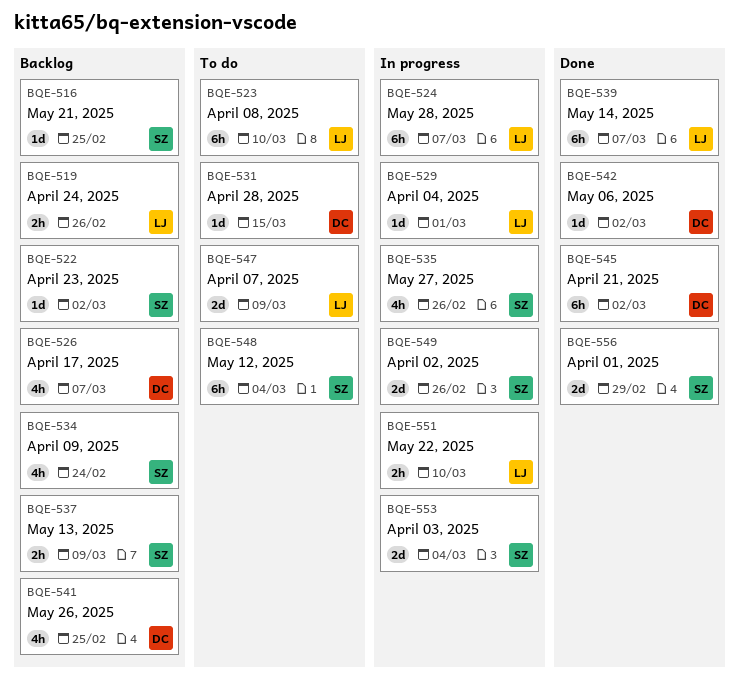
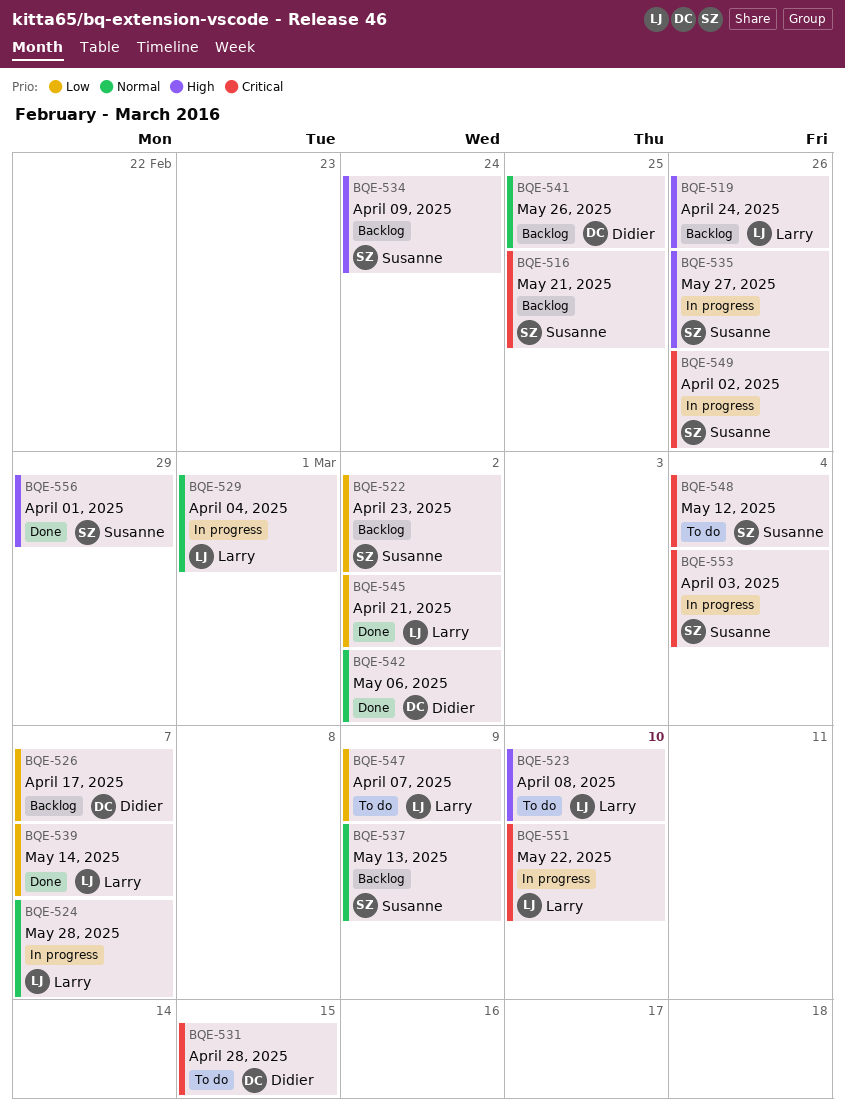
BQE-545, owner: Didier -> Larry

